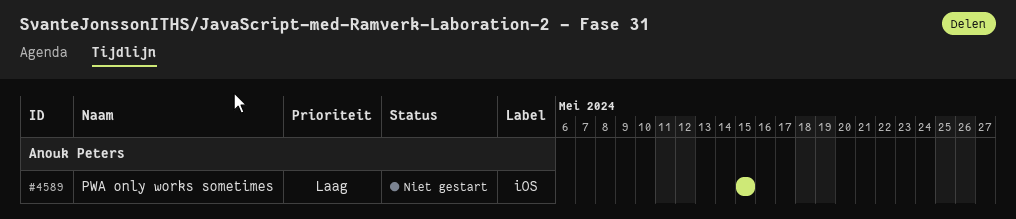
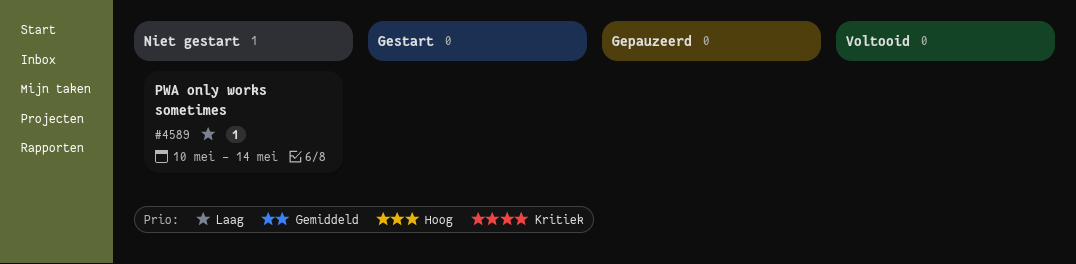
#4589, start: May 15 -> May 10
#4589, due: May 15 -> May 14

